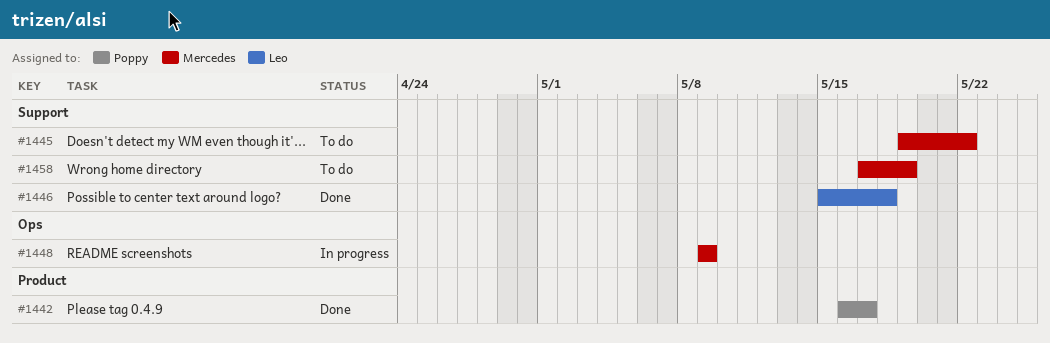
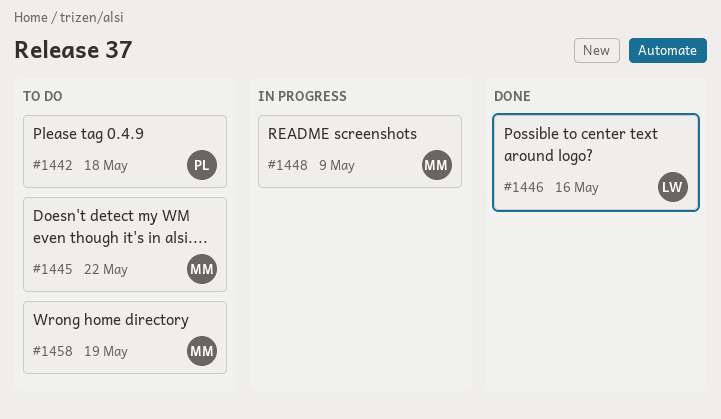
#1442, status: Done -> To do
#1442, due: May 17 -> May 18
#1446, due: May 18 -> May 16

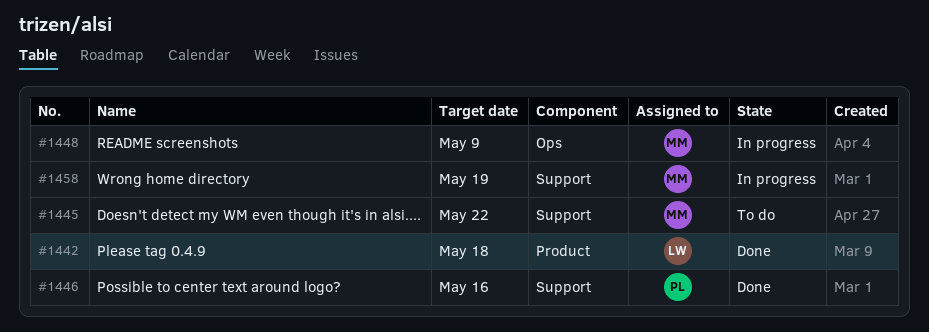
#1442, status: To do -> Done
#1442, owner: PL -> LW
#1446, owner: LW -> PL
#1458, status: To do -> In progress

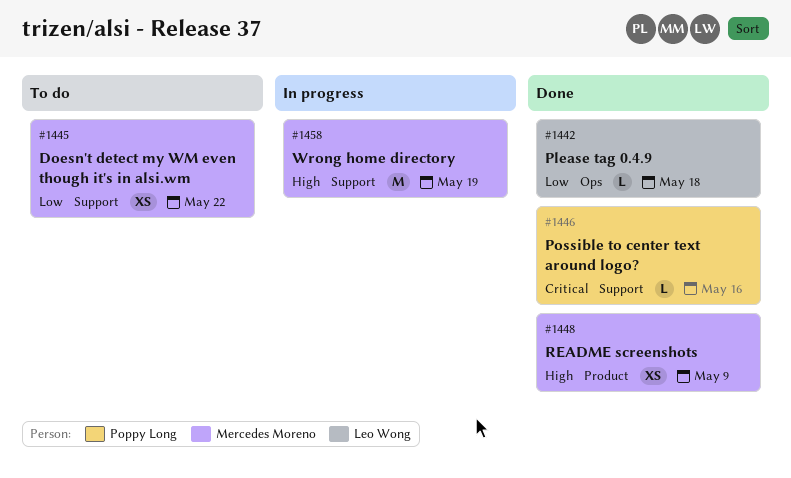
#1442, label: Product -> Ops
#1448, status: In progress -> Done
#1448, label: Ops -> Product

